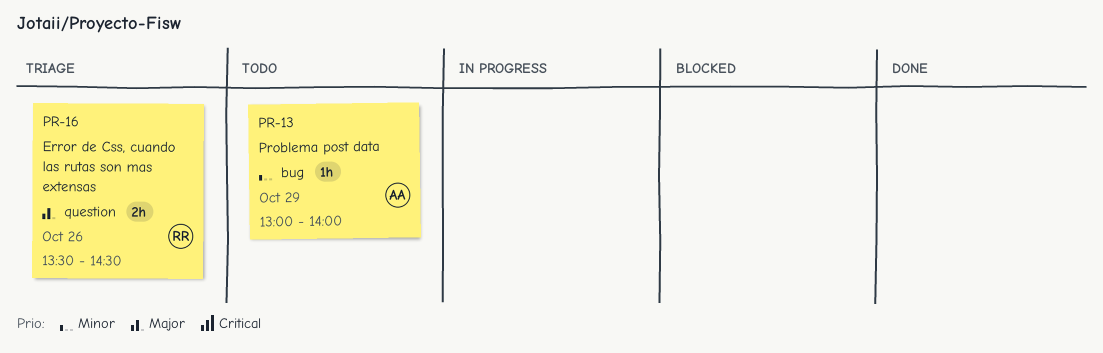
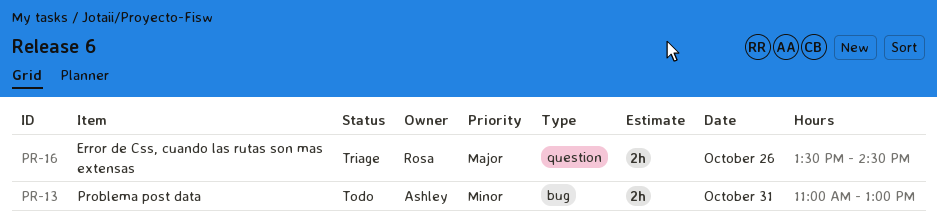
PR-13, estimate: 1h -> 2h
PR-13, day: Oct 29 -> Oct 31
PR-13, begins: 13:00 -> 11:00
PR-13, ends: 14:00 -> 13:00

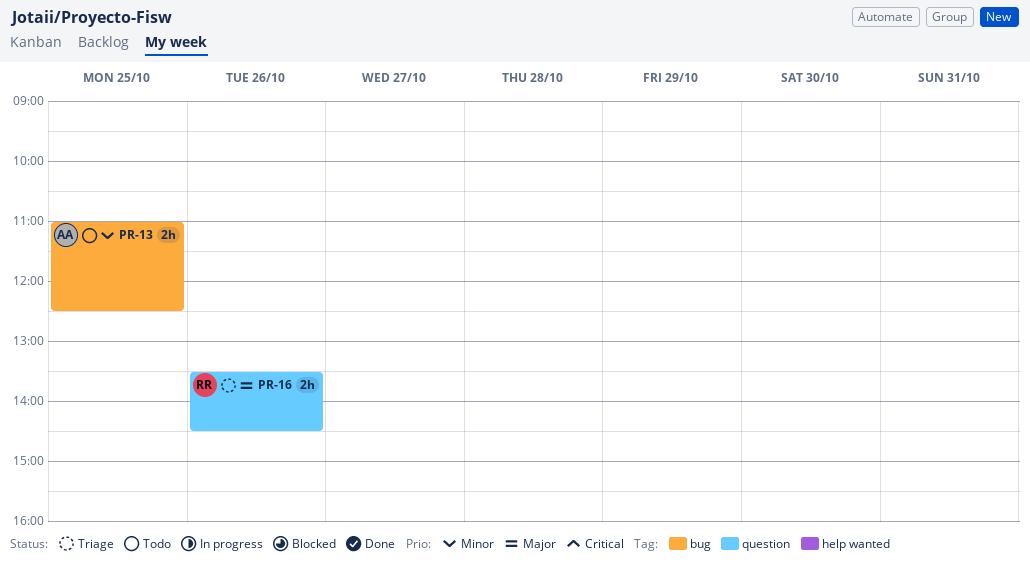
PR-13, day: Oct 31 -> Oct 25
PR-13, ends: 13:00 -> 12:30

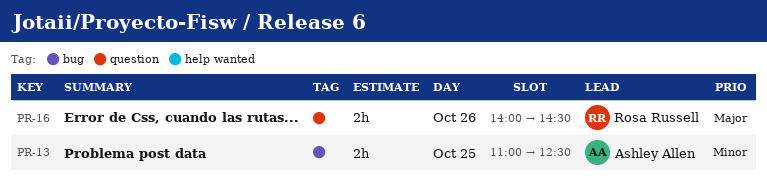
PR-16, begins: 13:30 -> 14:00

